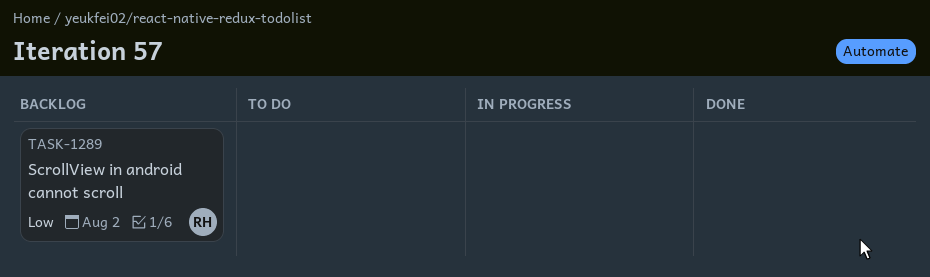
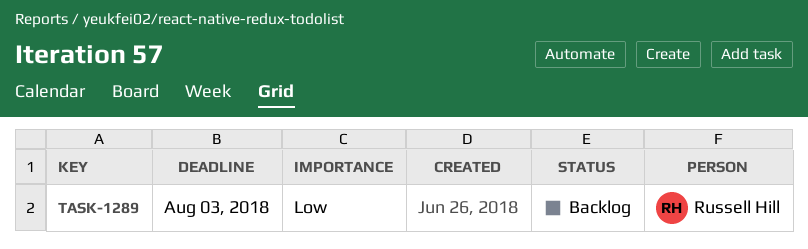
TASK-1289, due: Aug 2 -> Aug 3

